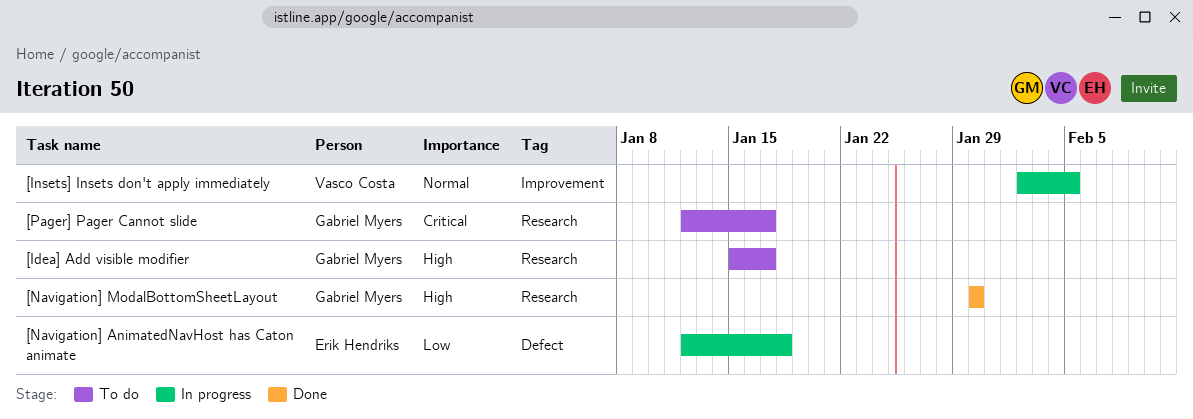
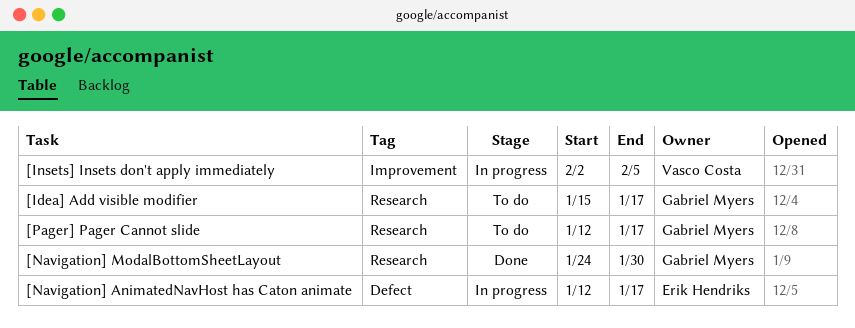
[Navigation] AnimatedNavHost has Caton animate, due: Jan 18 -> Jan 17
[Navigation] ModalBottomSheetLayout, start: Jan 30 -> Jan 24

